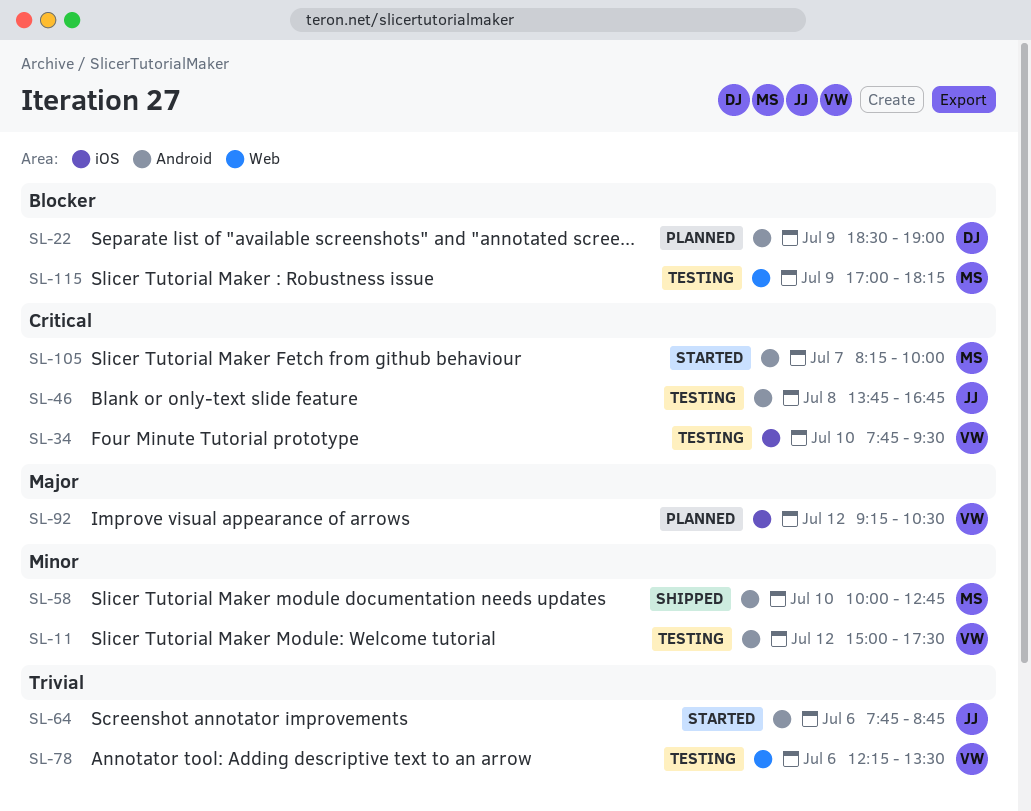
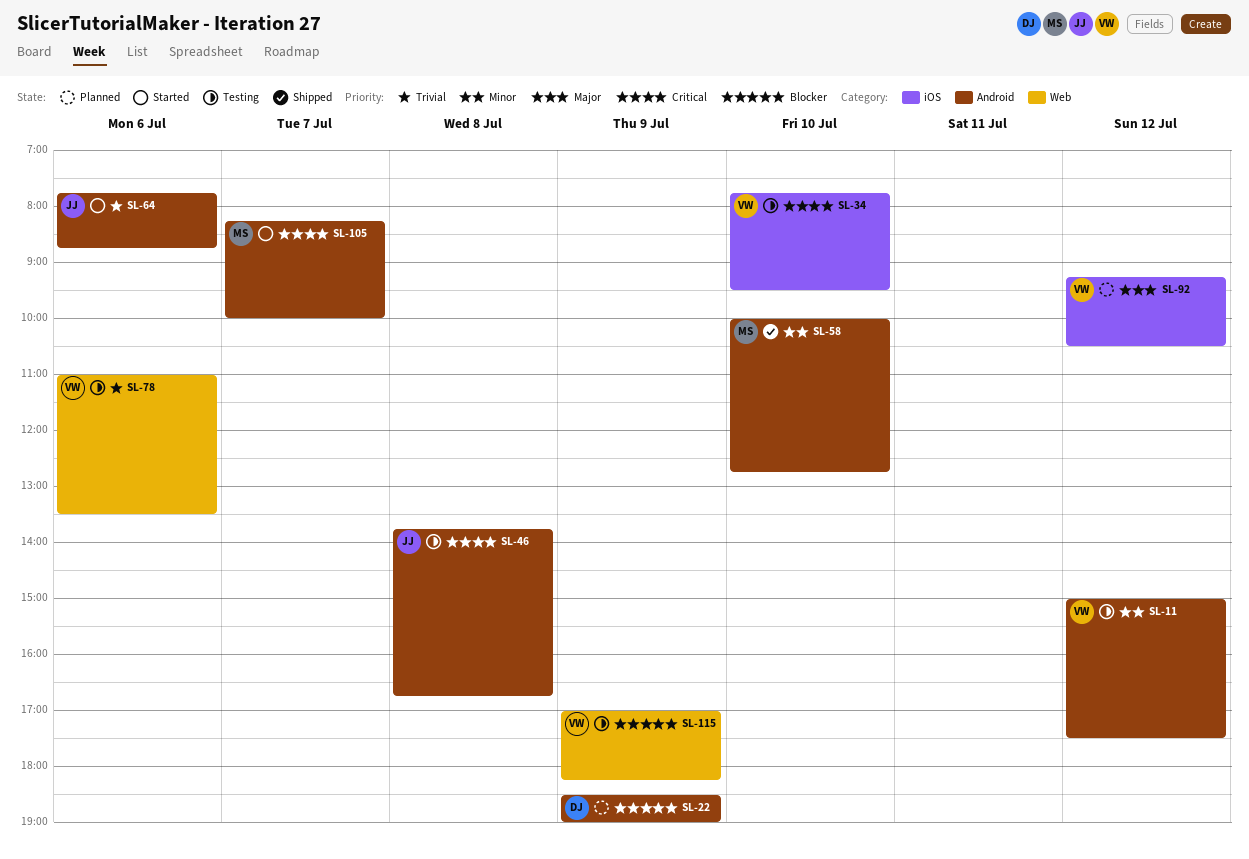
SL-78, begins: 12:15 -> 11:00
SL-115, owner: MS -> VW

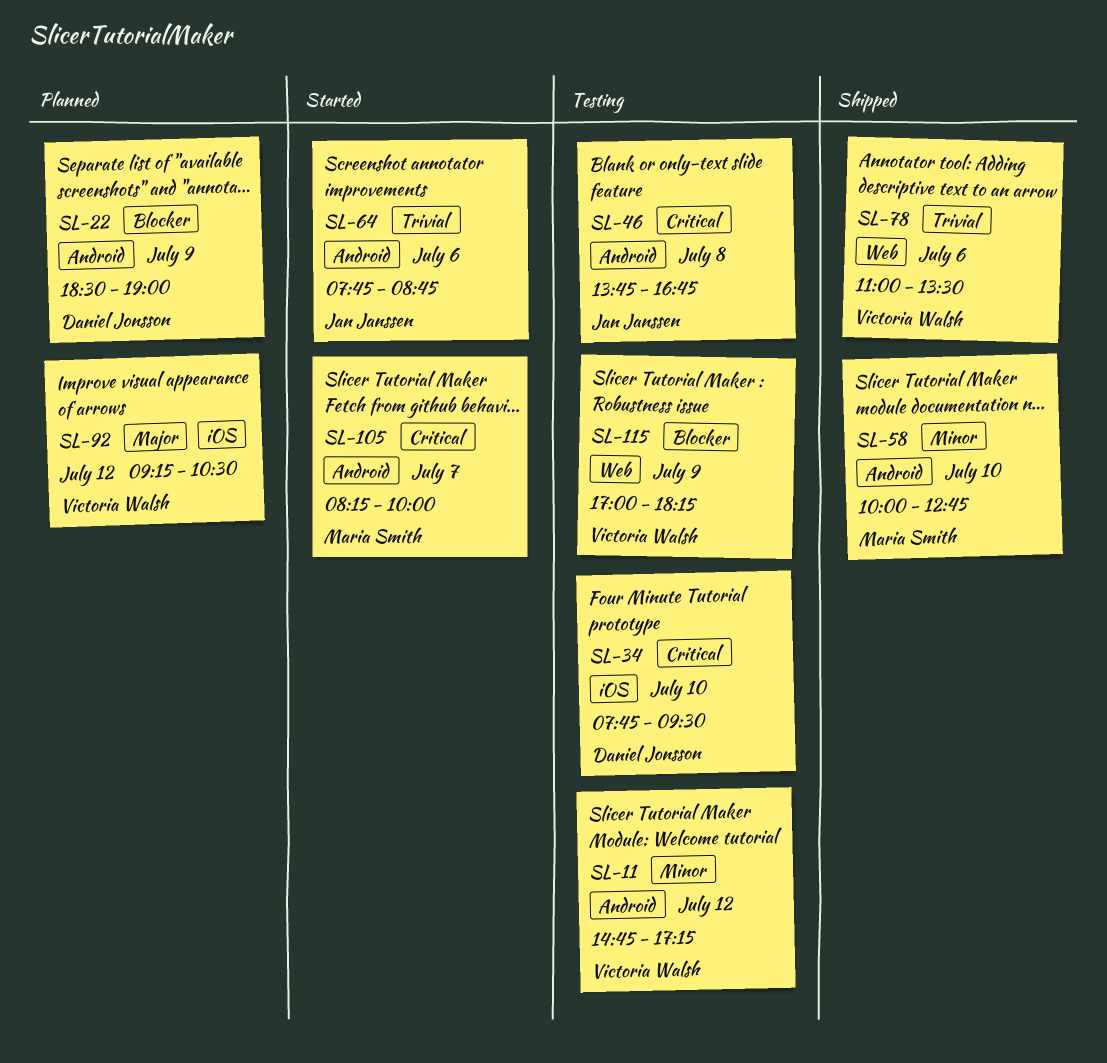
SL-11, begins: 15:00 -> 14:45
SL-11, ends: 17:30 -> 17:15
SL-34, owner: Victoria Walsh -> Daniel Jonsson
SL-78, status: Testing -> Shipped

